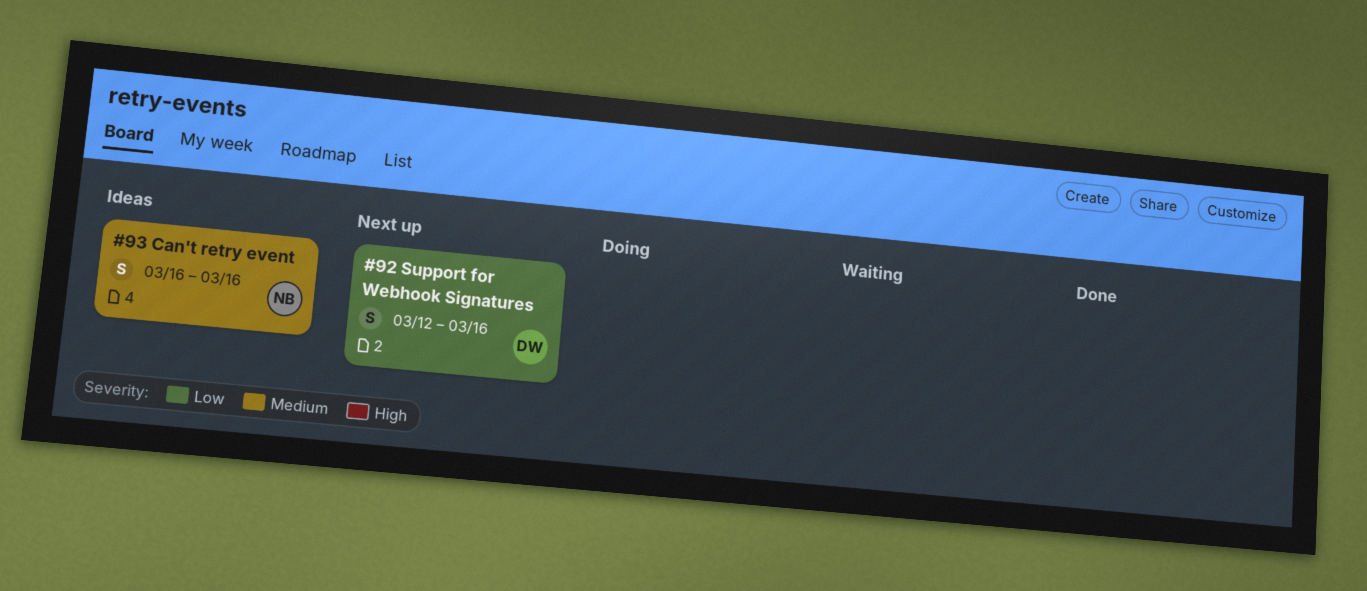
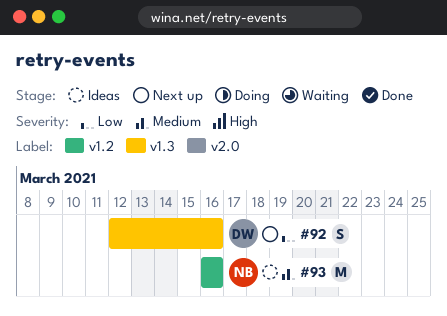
#93, estimate: S -> M

